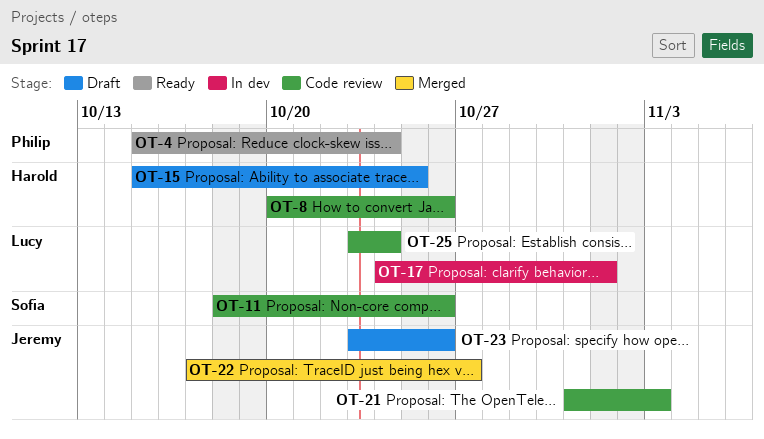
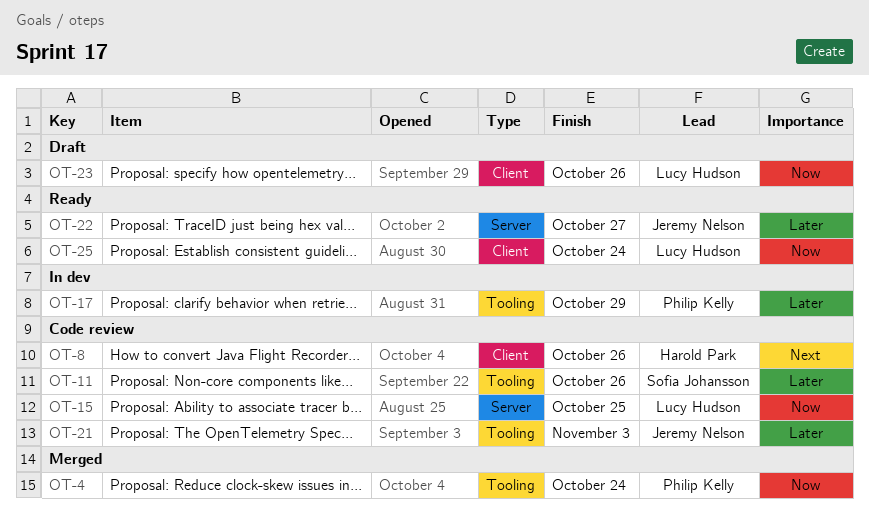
OT-4, status: Ready -> Merged
OT-15, status: Draft -> Code review
OT-15, owner: Harold Park -> Lucy Hudson
OT-17, owner: Lucy Hudson -> Philip Kelly
OT-17, due: Nov 1 -> Oct 29
OT-22, status: Merged -> Ready
OT-23, owner: Jeremy Nelson -> Lucy Hudson
OT-25, status: Code review -> Ready

